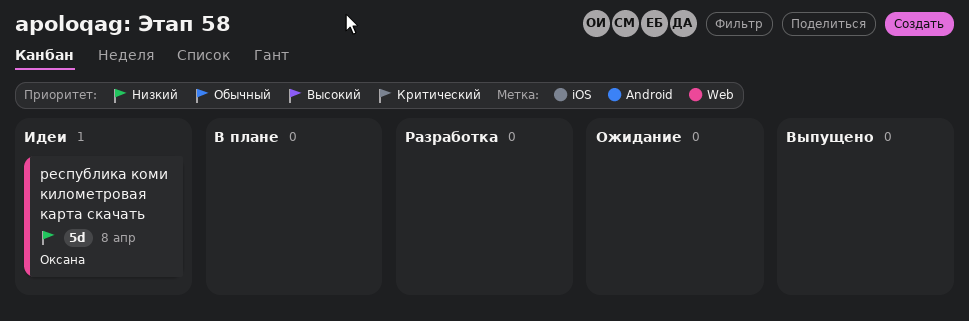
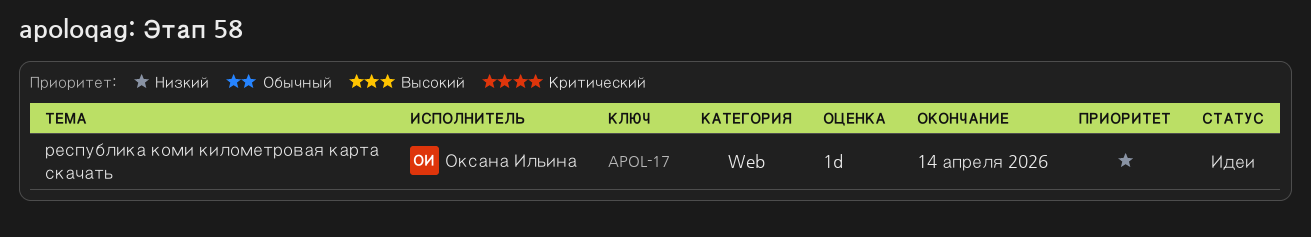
республика коми километровая карта скачать, estimate: 5d -> 1d
республика коми километровая карта скачать, due: Apr 8 -> Apr 14

